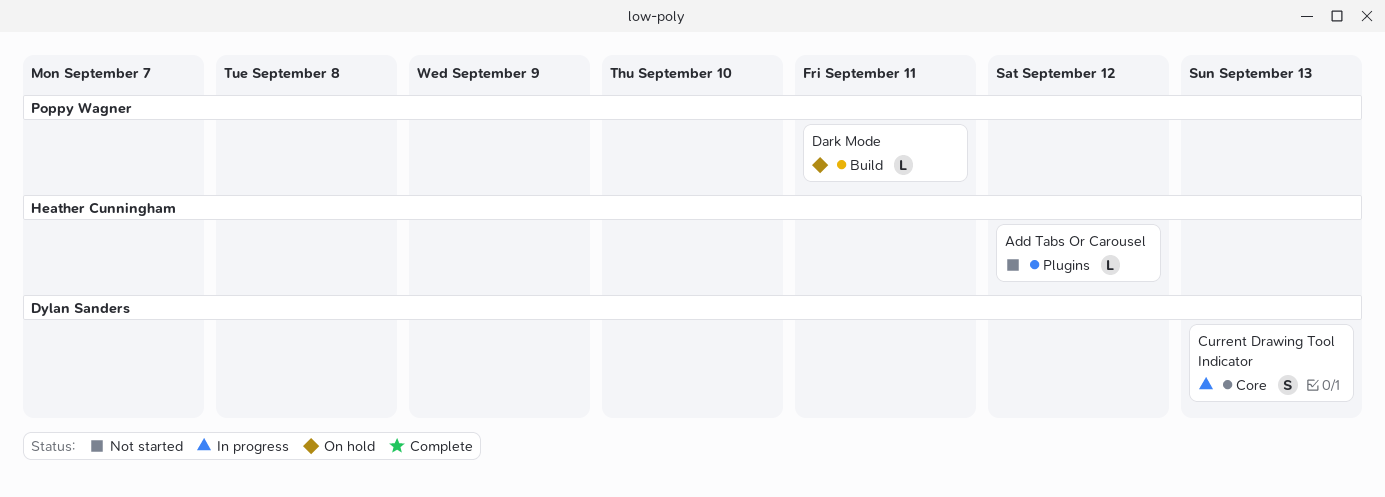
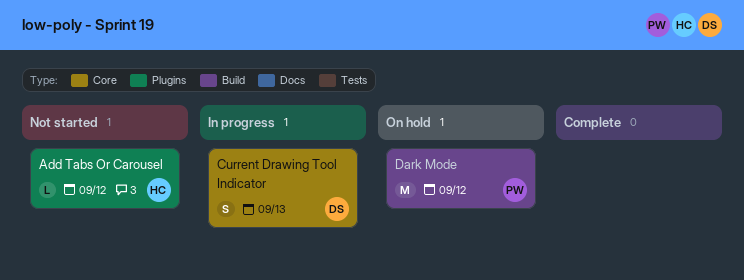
Dark Mode, estimate: L -> M
Dark Mode, due: Sep 11 -> Sep 12

